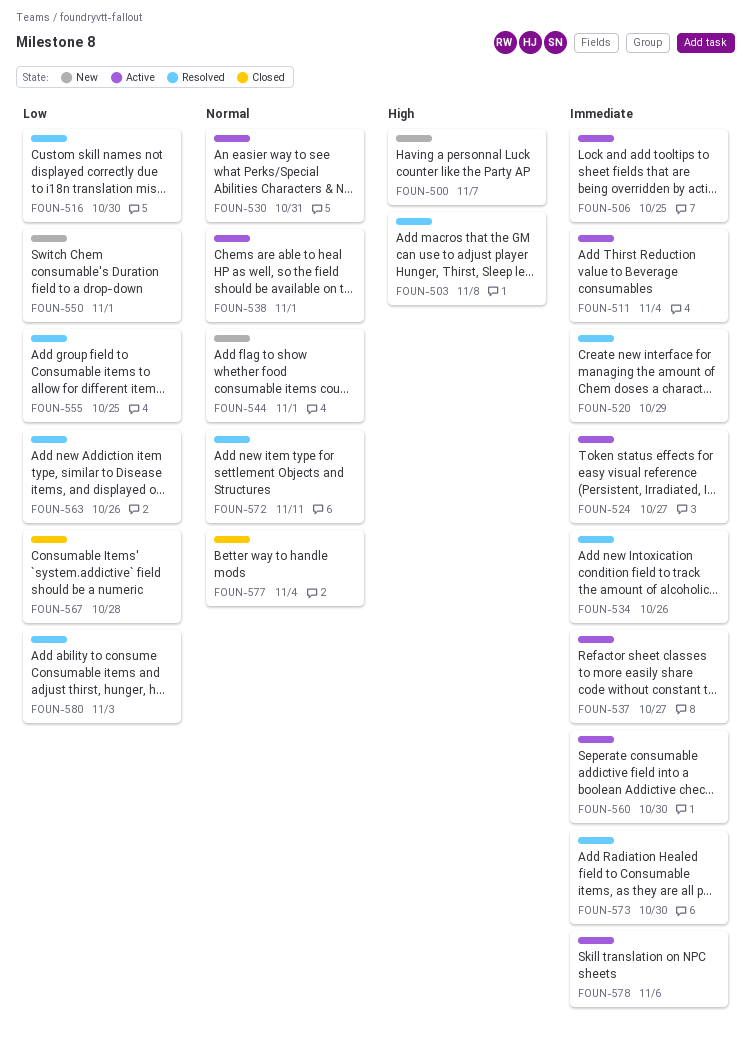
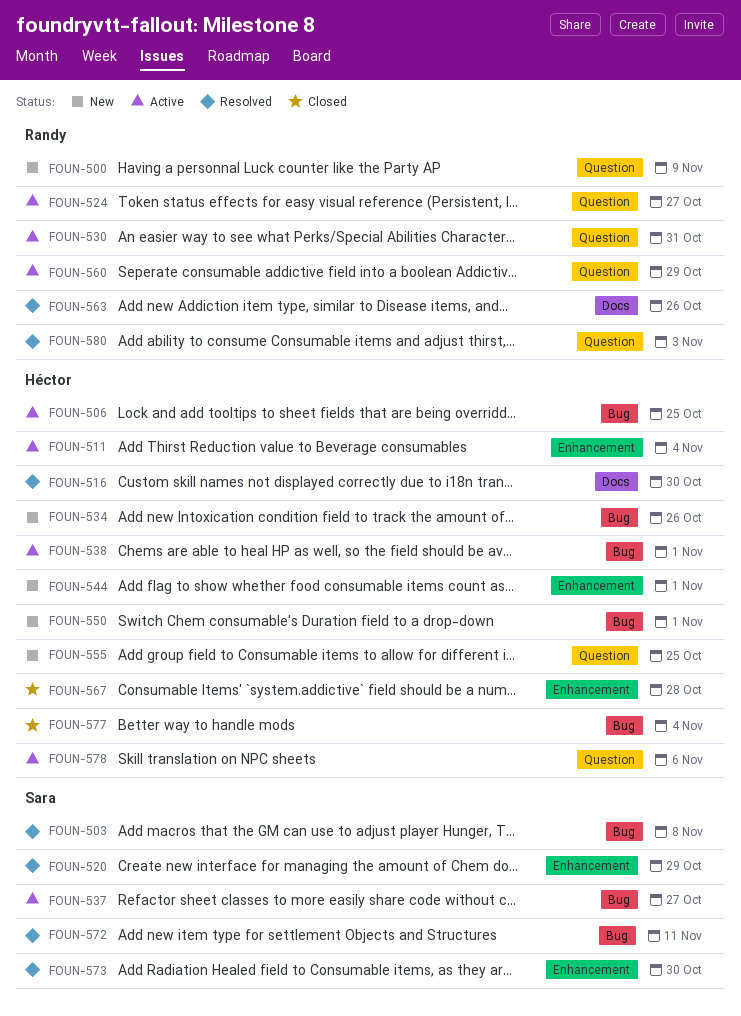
FOUN-500, due: Nov 7 -> Nov 9
FOUN-534, status: Resolved -> New
FOUN-555, status: Resolved -> New
FOUN-560, due: Oct 30 -> Oct 29

